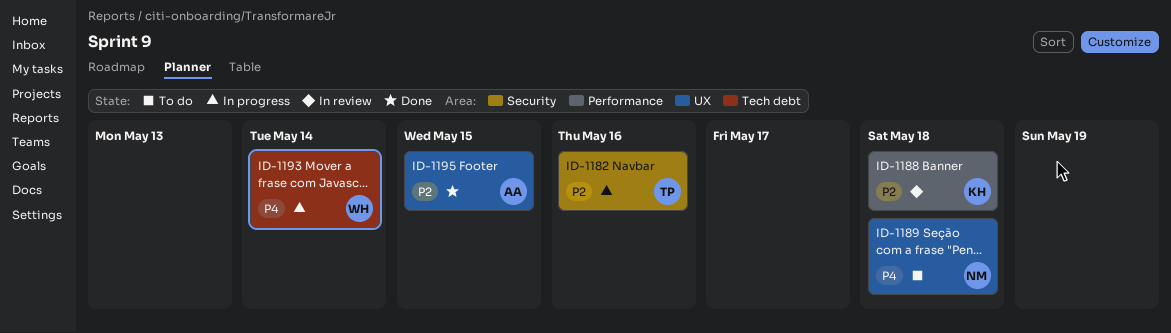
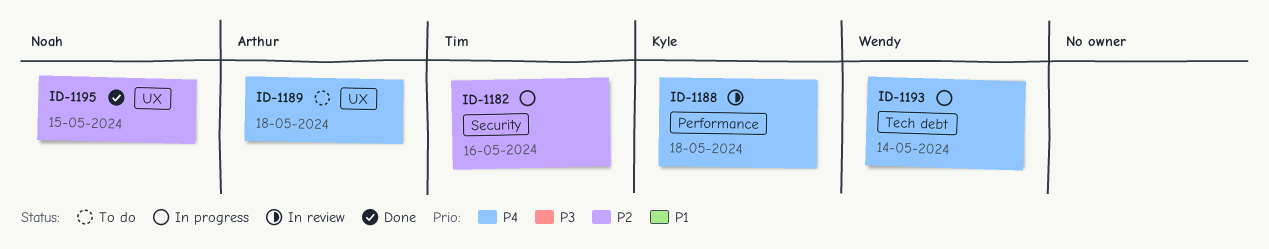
ID-1188, priority: P2 -> P4
ID-1189, owner: Noah -> Arthur
ID-1195, owner: Arthur -> Noah

